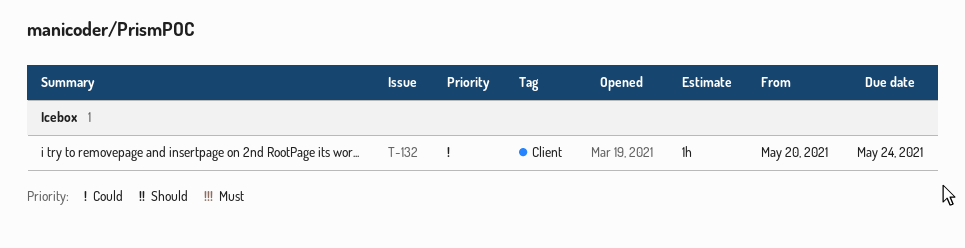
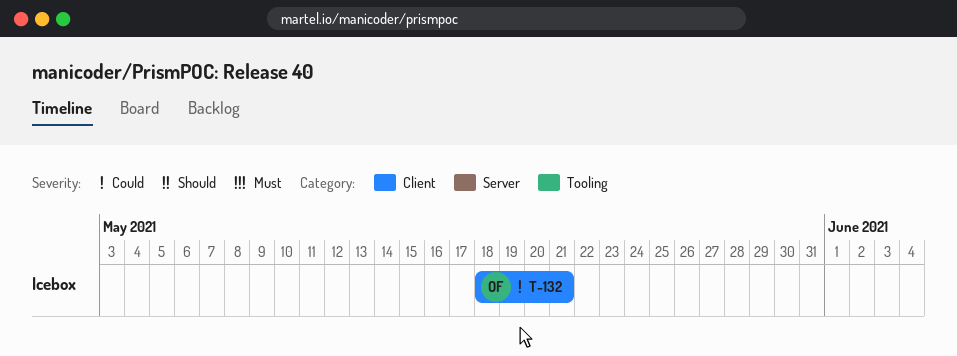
T-132, start: May 20 -> May 18
T-132, due: May 24 -> May 21

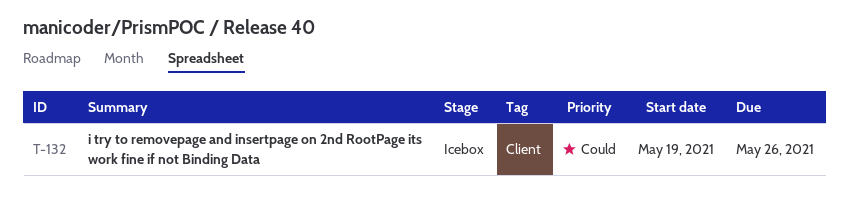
T-132, start: May 18 -> May 19
T-132, due: May 21 -> May 26

